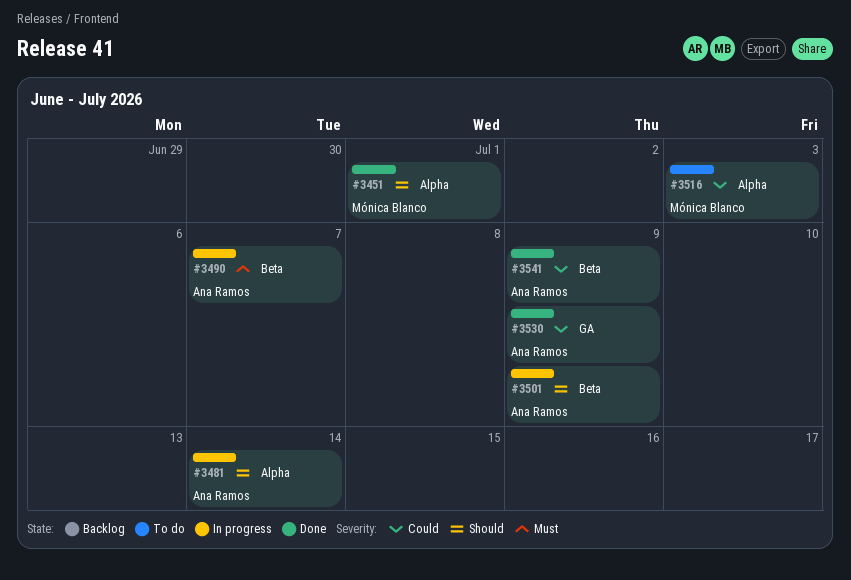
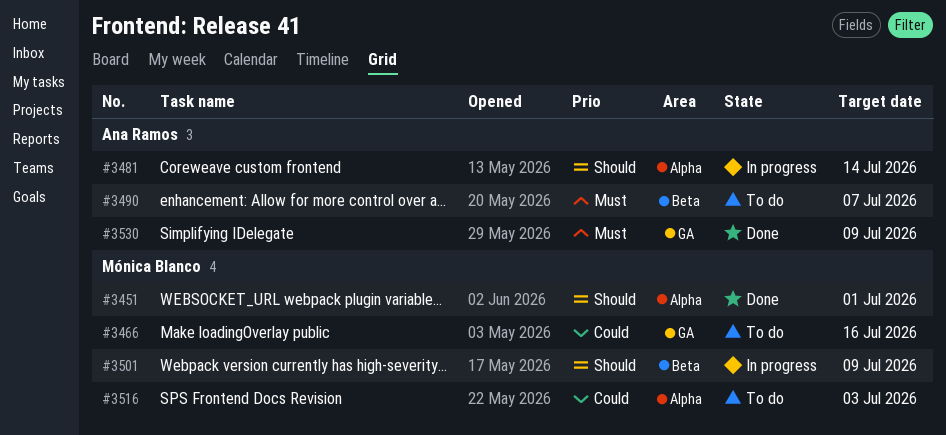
#3466: none -> present
#3490, status: In progress -> To do
#3501, owner: Ana Ramos -> Mónica Blanco
#3530, priority: Could -> Must
#3541: present -> none

